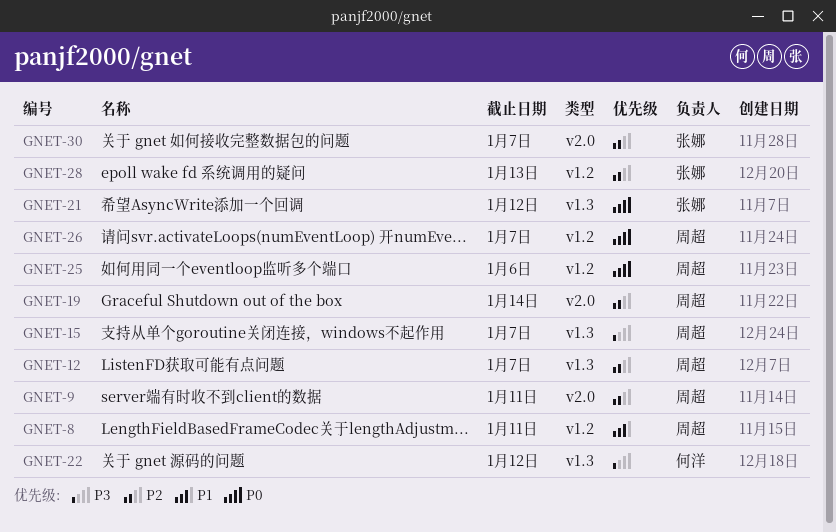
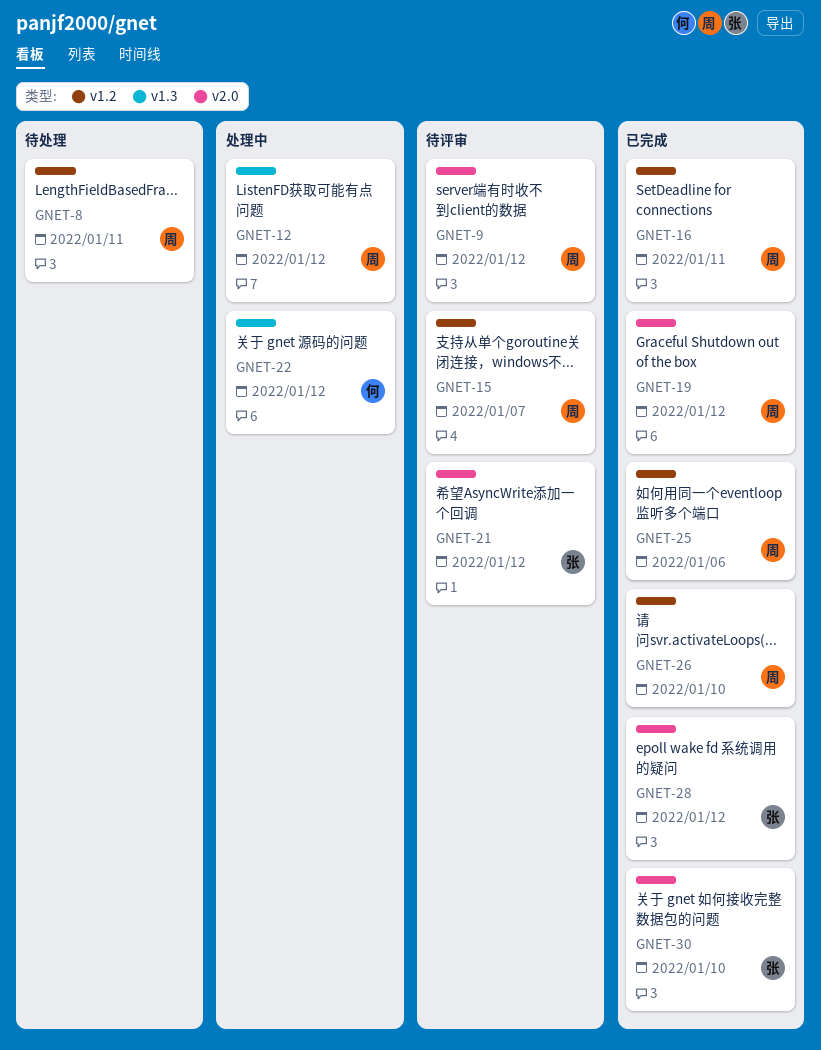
GNET-9, due: Jan 11 -> Jan 12
GNET-12, due: Jan 7 -> Jan 12
GNET-15, label: v1.3 -> v1.2
GNET-16: none -> present
GNET-19, due: Jan 14 -> Jan 12
GNET-21, label: v1.3 -> v2.0
GNET-26, due: Jan 7 -> Jan 10
GNET-28, label: v1.2 -> v2.0
GNET-28, due: Jan 13 -> Jan 12
GNET-30, due: Jan 7 -> Jan 10

